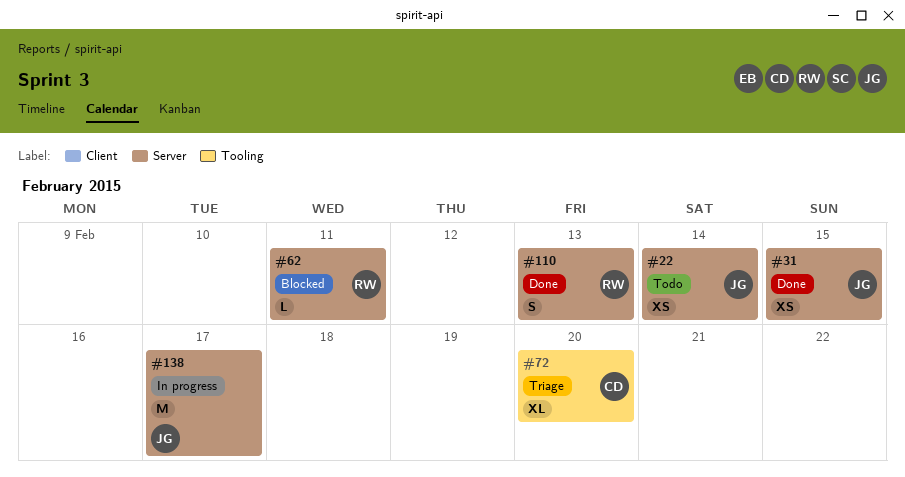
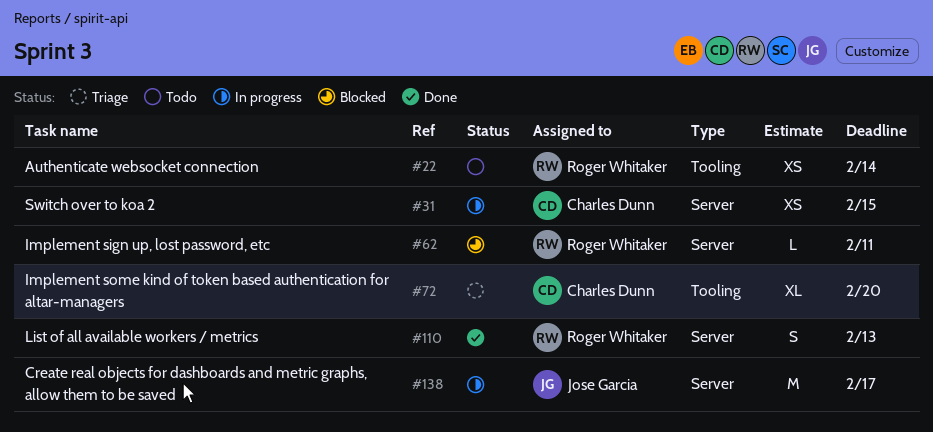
#22, owner: Jose Garcia -> Roger Whitaker
#22, label: Server -> Tooling
#31, status: Done -> In progress
#31, owner: Jose Garcia -> Charles Dunn

